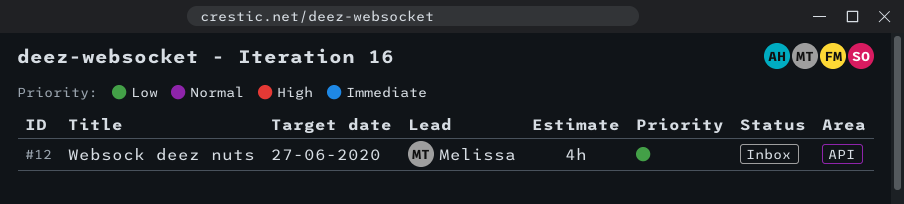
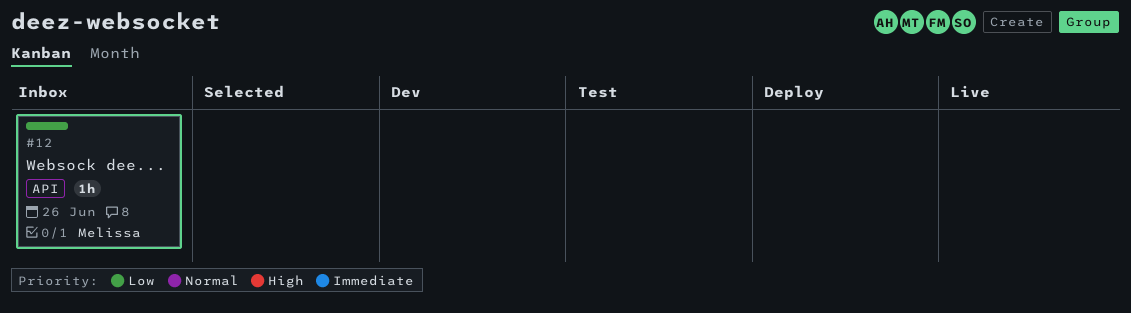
#12, estimate: 4h -> 1h
#12, due: Jun 27 -> Jun 26

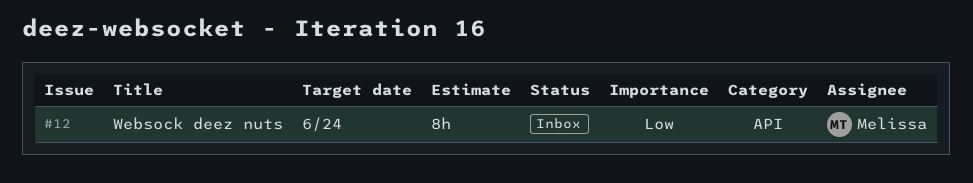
#12, estimate: 1h -> 8h
#12, due: Jun 26 -> Jun 24

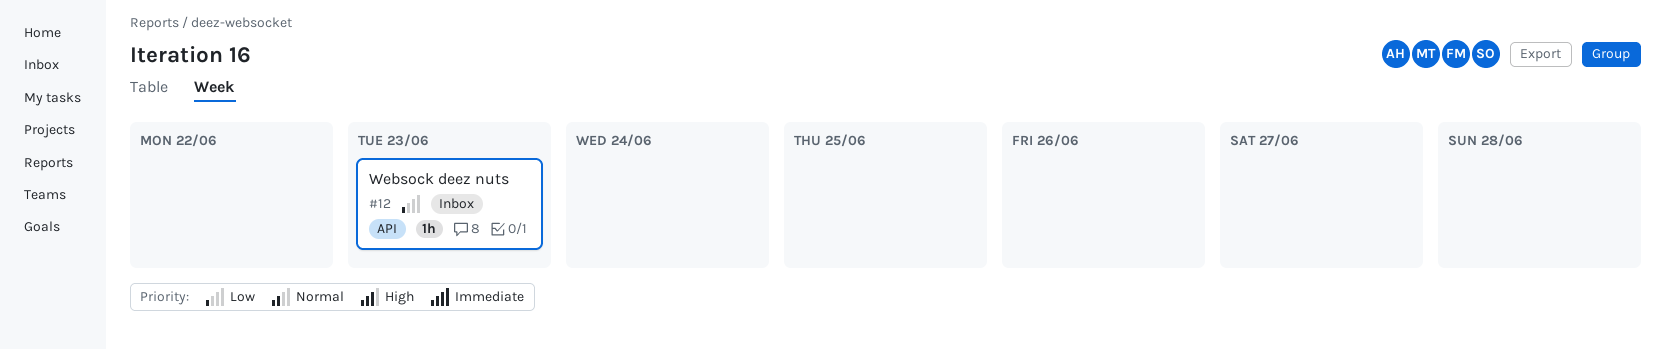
#12, estimate: 8h -> 1h
#12, due: Jun 24 -> Jun 23

